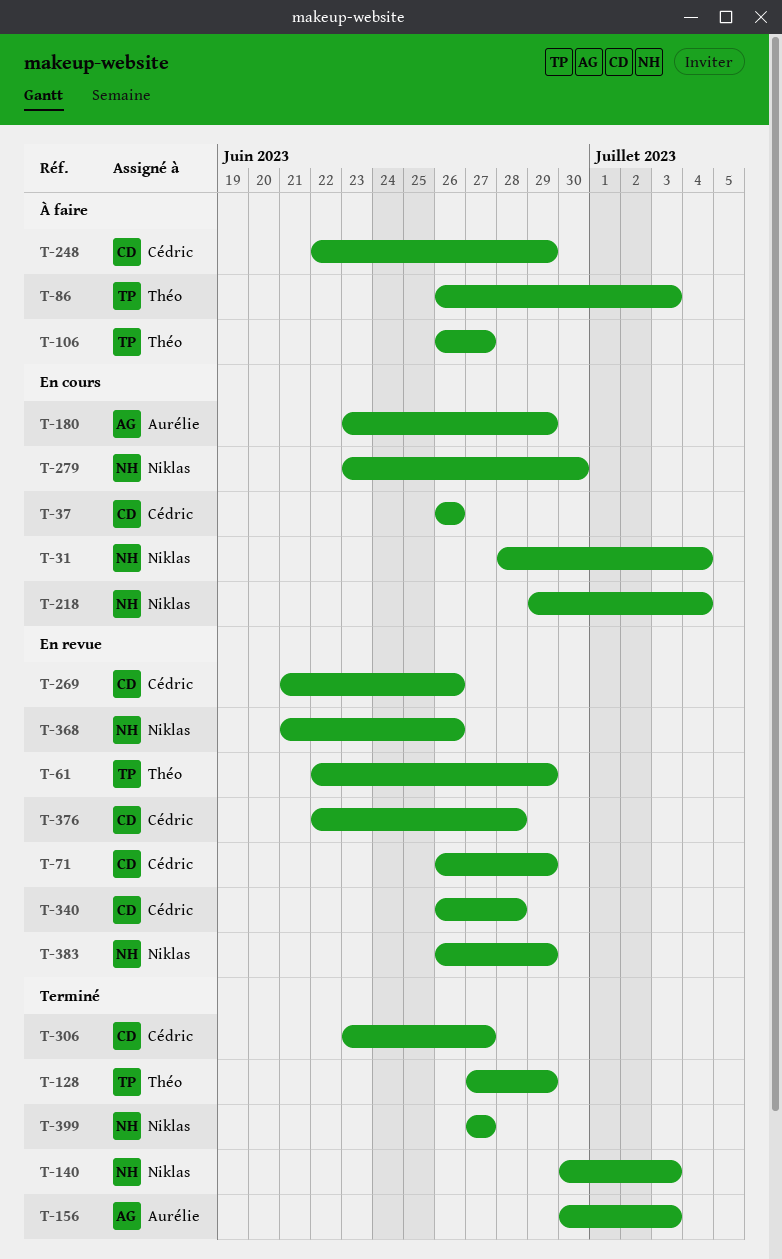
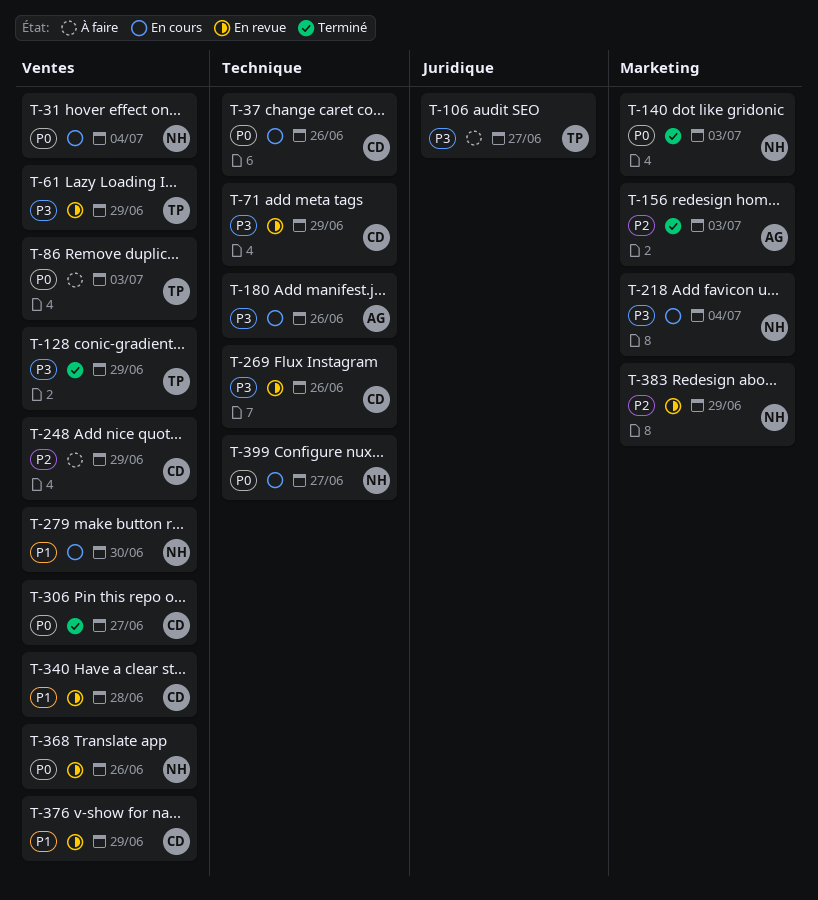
T-180, due: Jun 29 -> Jun 26
T-376, due: Jun 28 -> Jun 29
T-399, status: Terminé -> En cours

